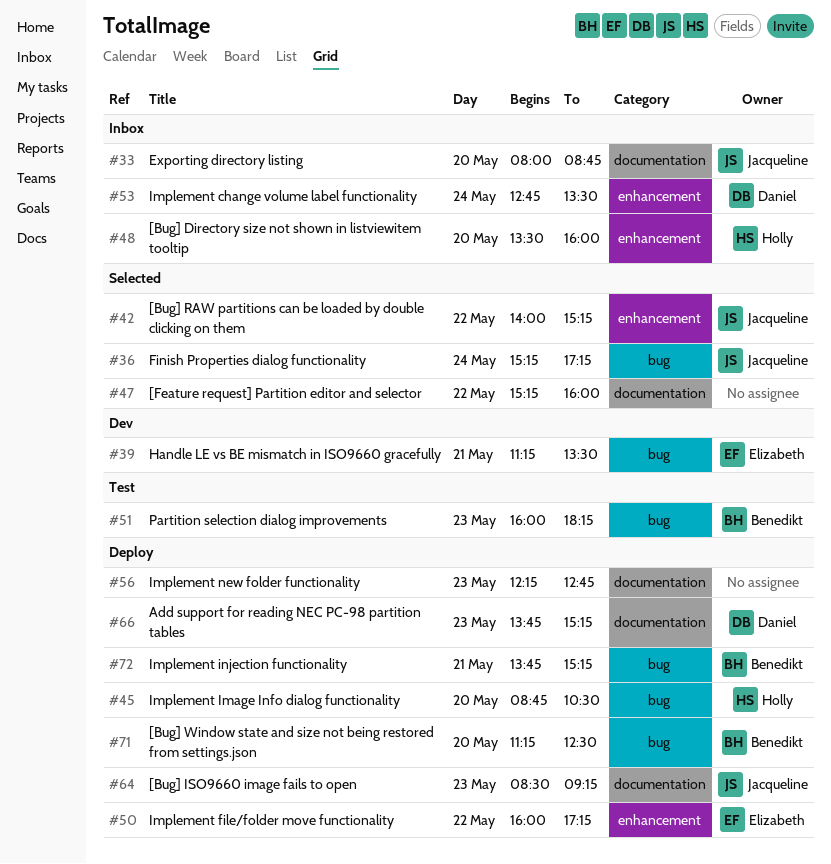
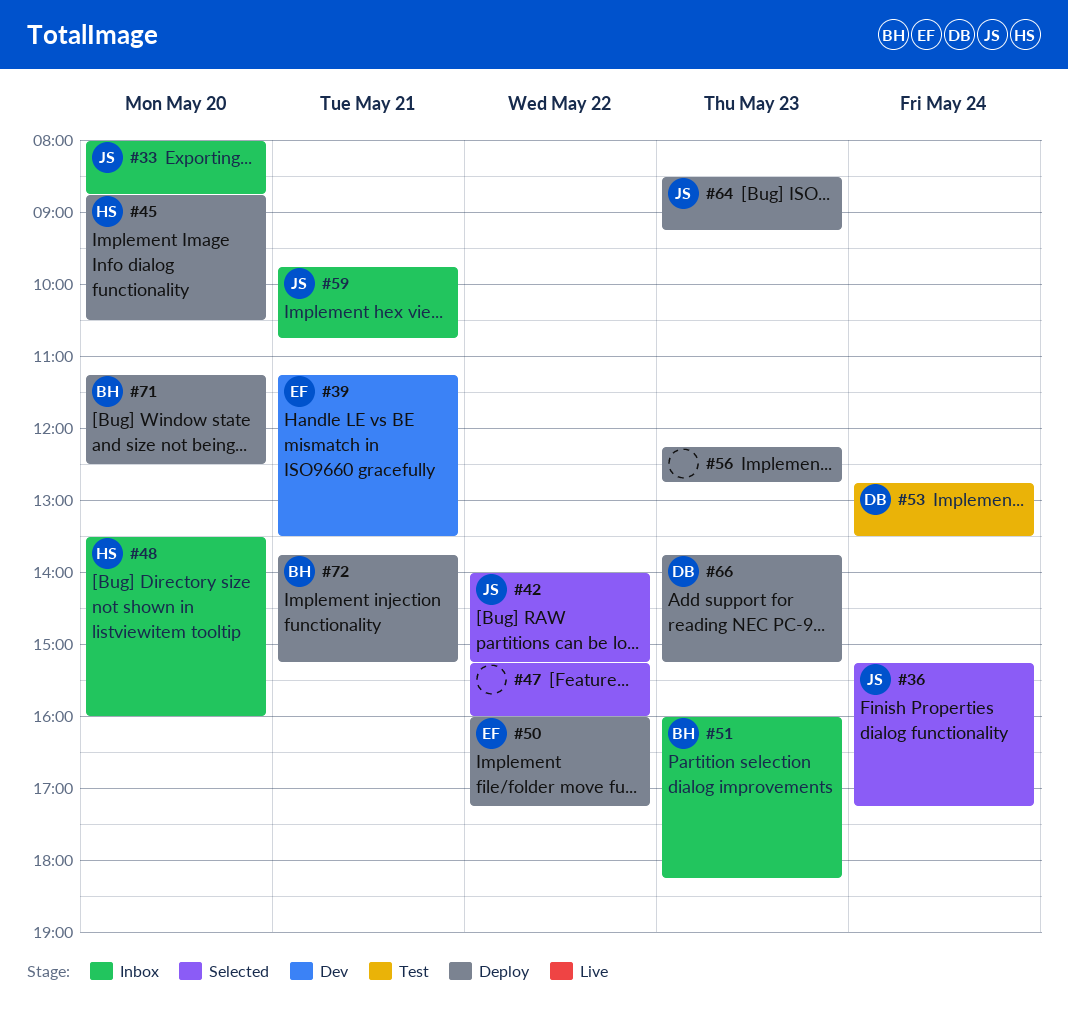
#51, status: Test -> Inbox
#53, status: Inbox -> Test
#59: none -> present

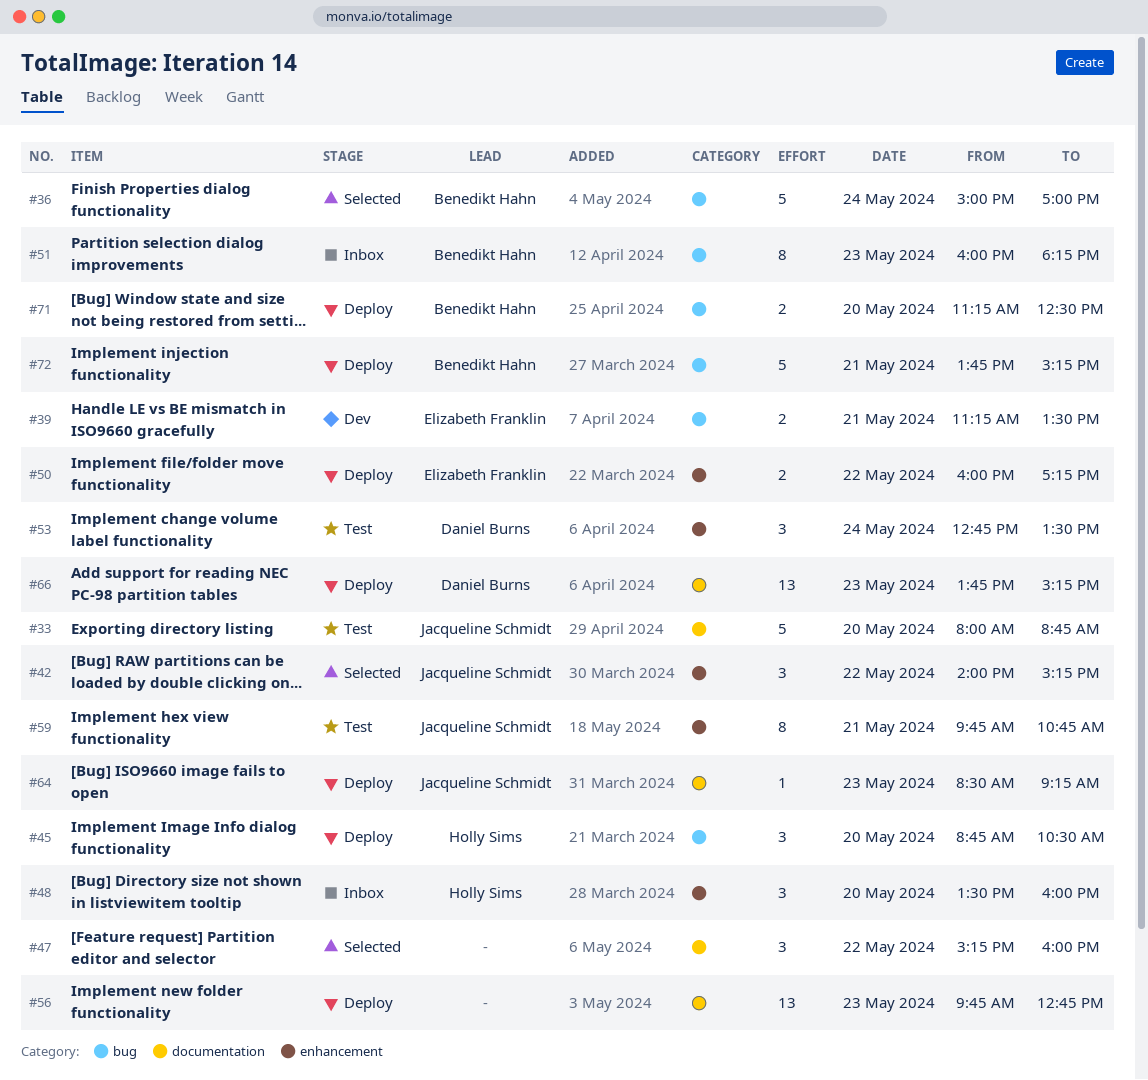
#33, status: Inbox -> Test
#36, owner: Jacqueline Schmidt -> Benedikt Hahn
#36, begins: 15:15 -> 15:00
#36, ends: 17:15 -> 17:00
#56, begins: 12:15 -> 09:45
#59, status: Inbox -> Test

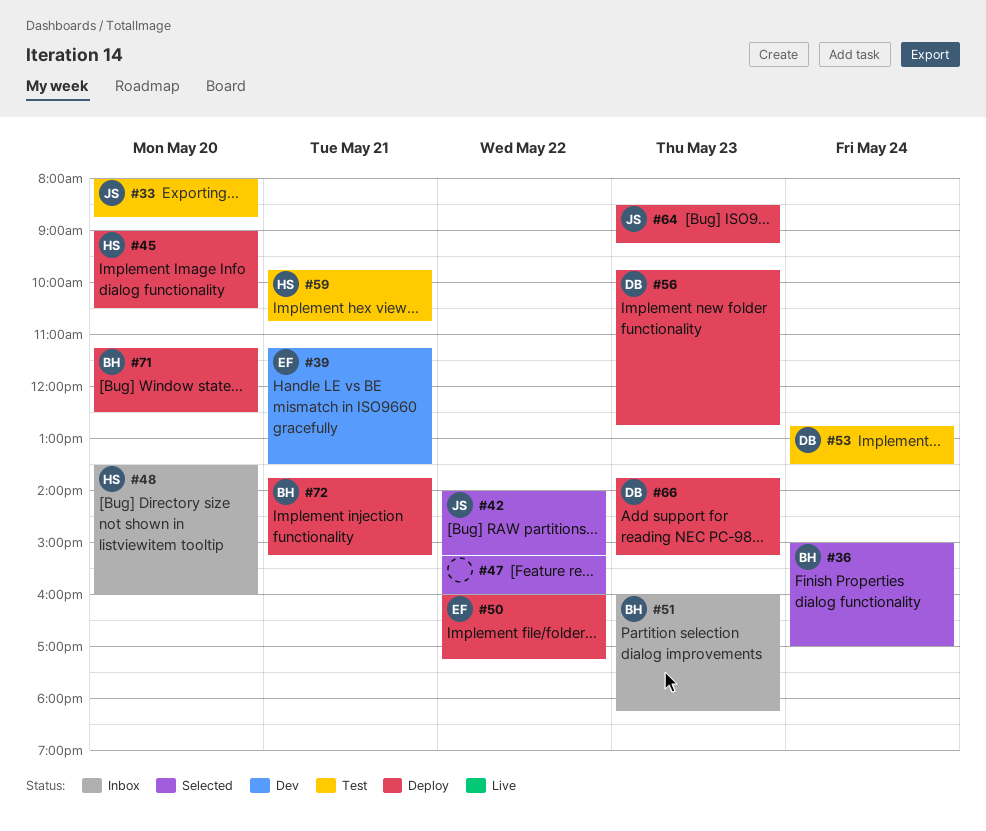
#45, begins: 08:45 -> 09:00
#56, owner: none -> Daniel Burns
#59, owner: Jacqueline Schmidt -> Holly Sims

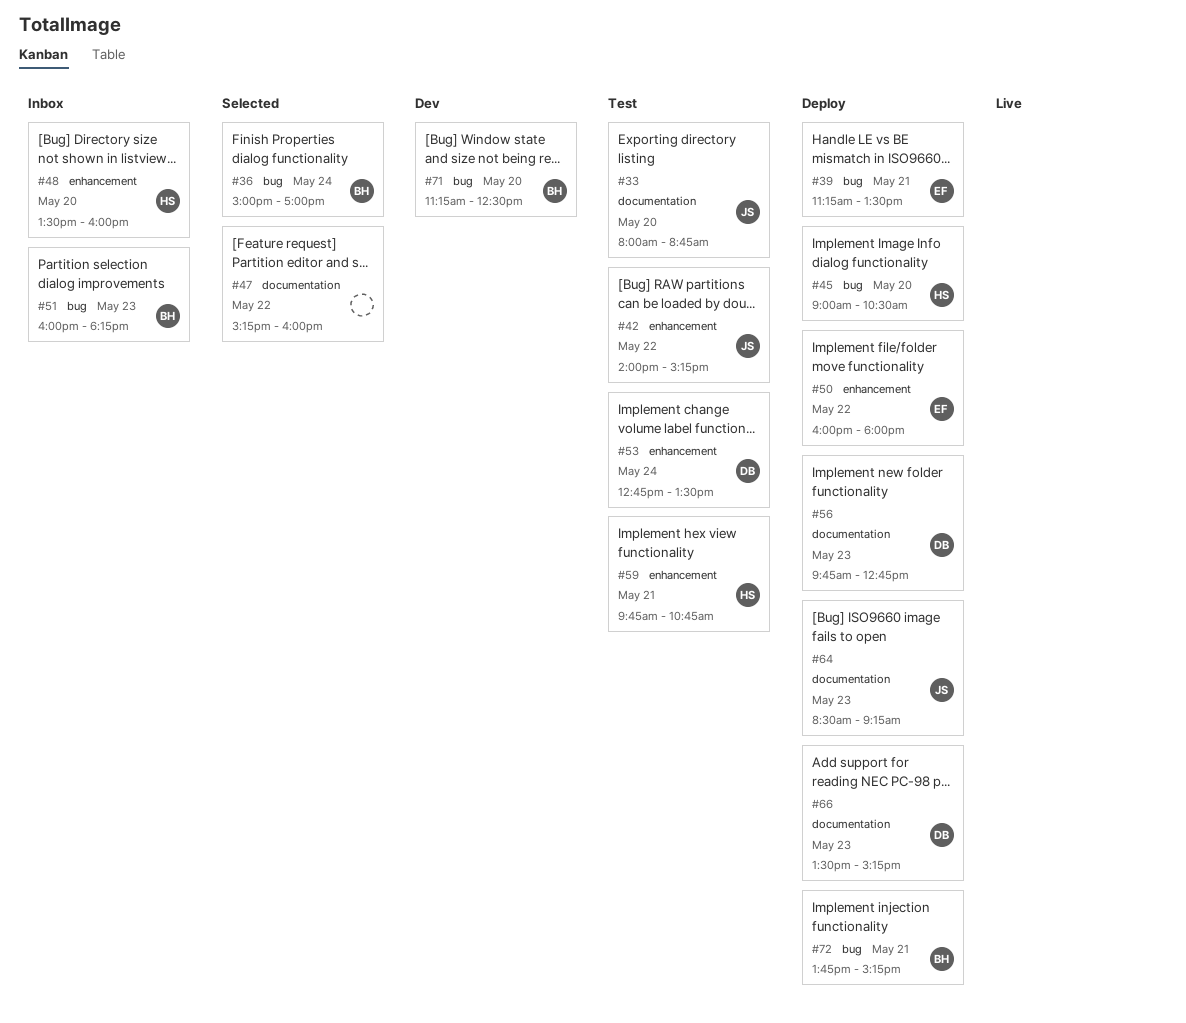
#39, status: Dev -> Deploy
#42, status: Selected -> Test
#50, ends: 17:15 -> 18:00
#66, begins: 13:45 -> 13:30
#71, status: Deploy -> Dev

